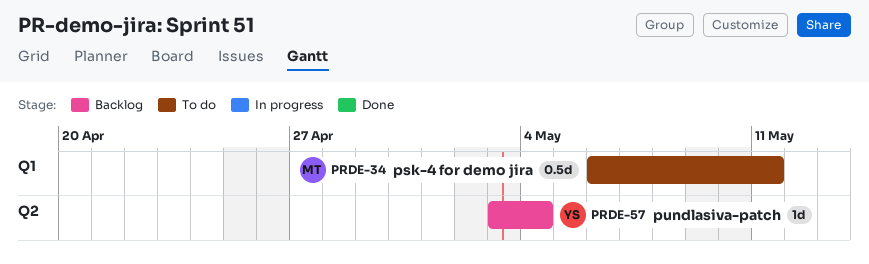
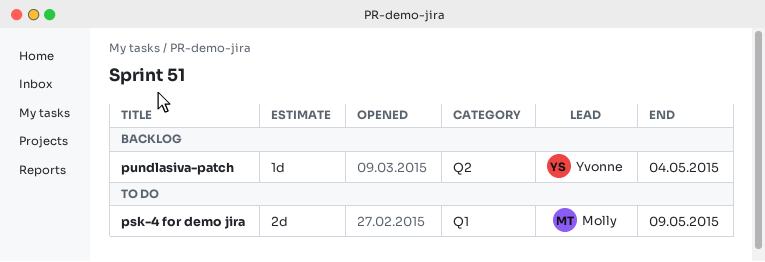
psk-4 for demo jira, estimate: 0.5d -> 2d
psk-4 for demo jira, due: May 11 -> May 9

